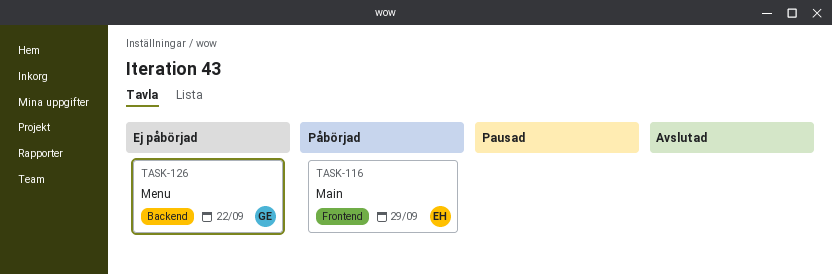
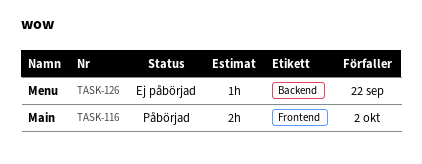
TASK-116, due: Sep 29 -> Oct 2

